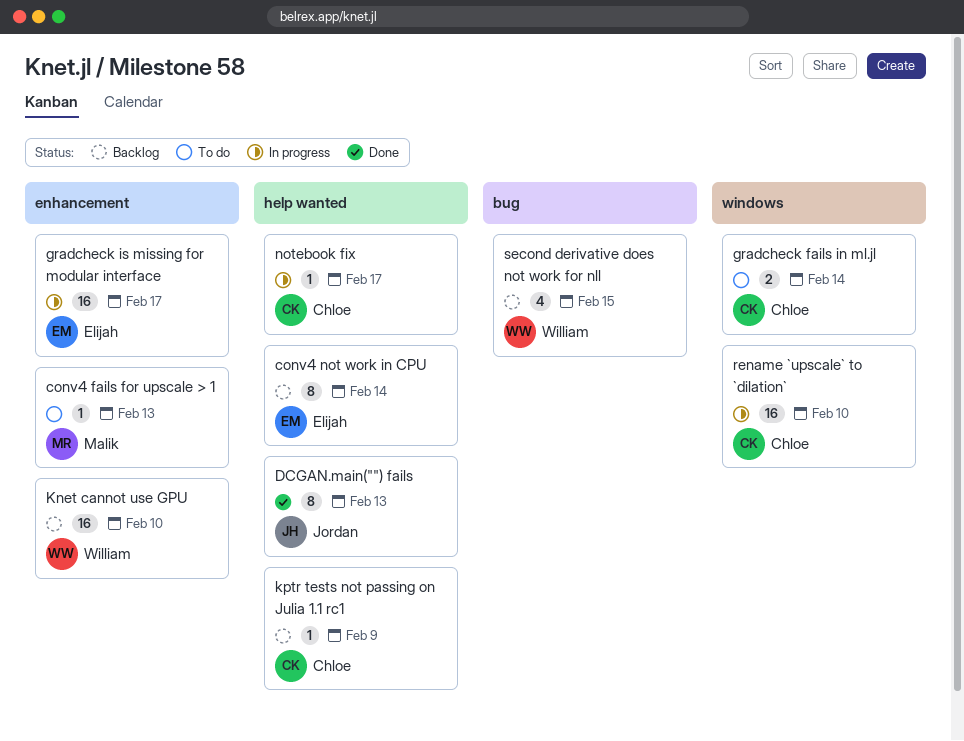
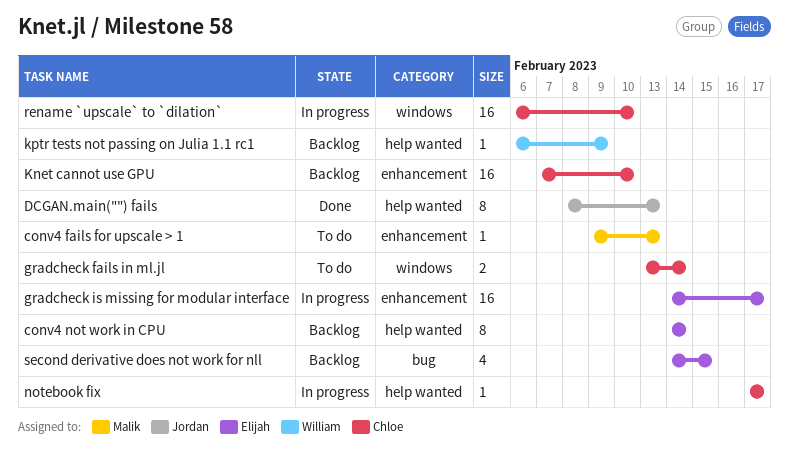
Knet cannot use GPU, owner: William -> Chloe
kptr tests not passing on Julia 1.1 rc1, owner: Chloe -> William
second derivative does not work for nll, owner: William -> Elijah

